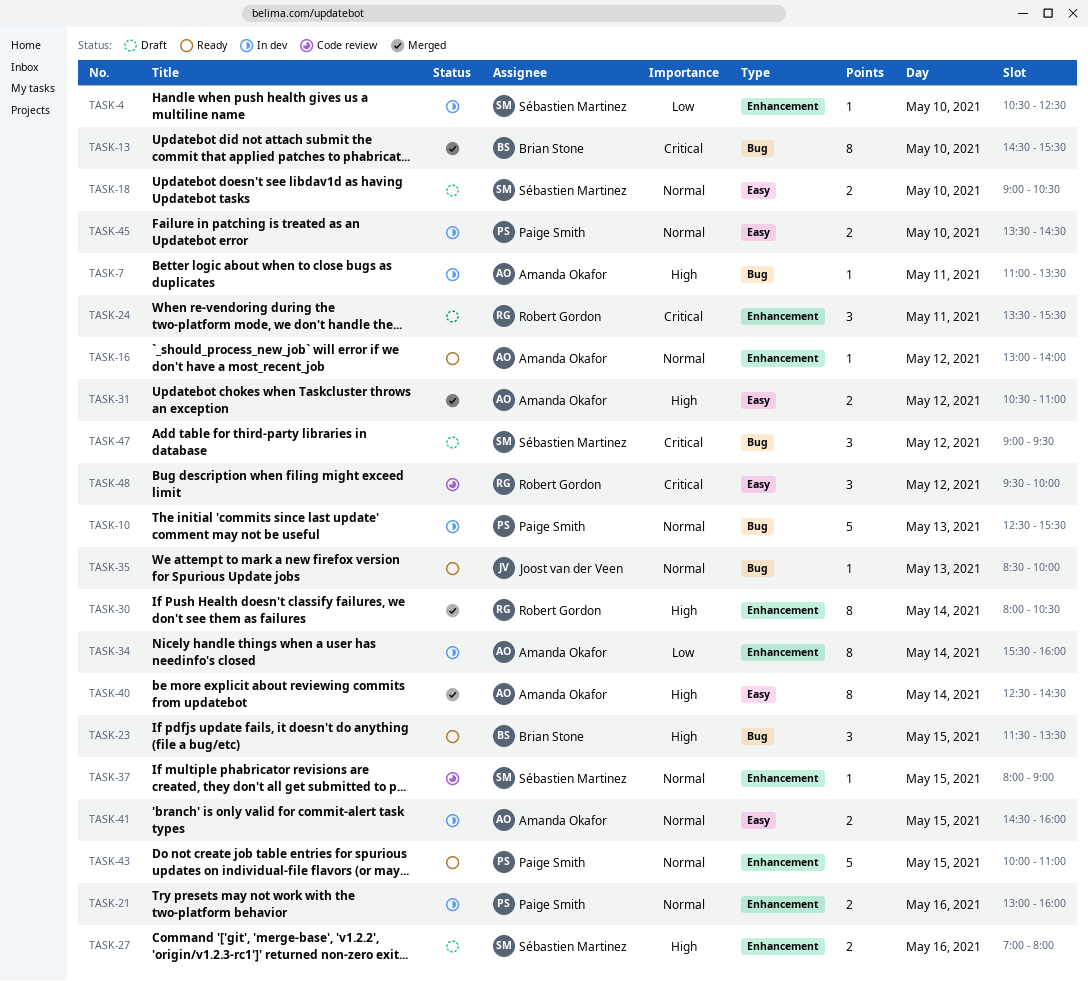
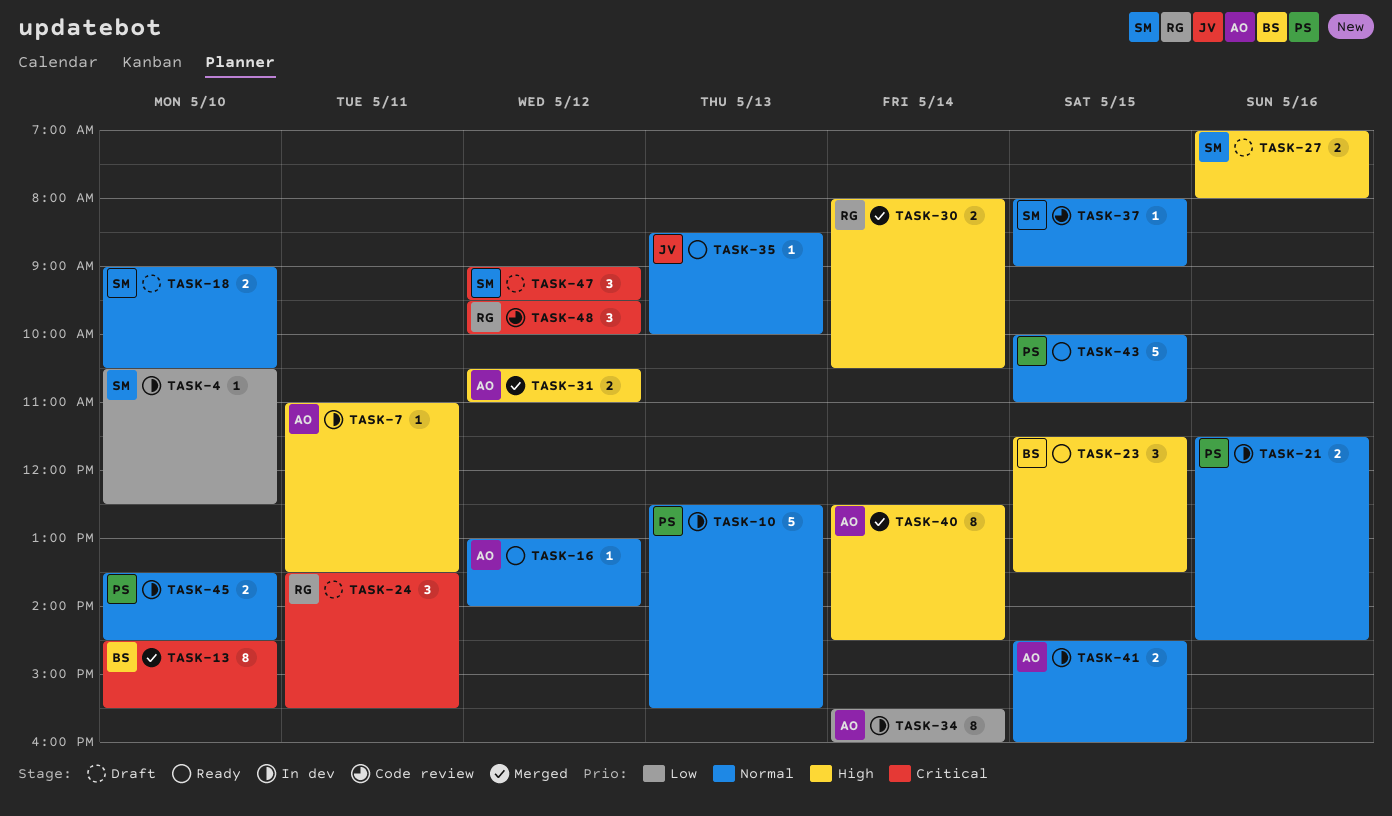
TASK-21, begins: 13:00 -> 11:30
TASK-21, ends: 16:00 -> 14:30
TASK-30, estimate: 8 -> 2

